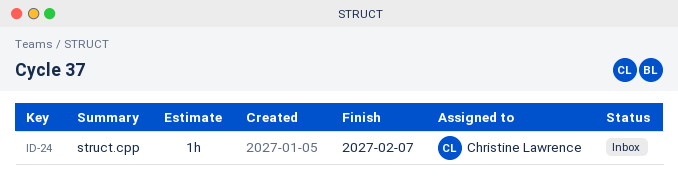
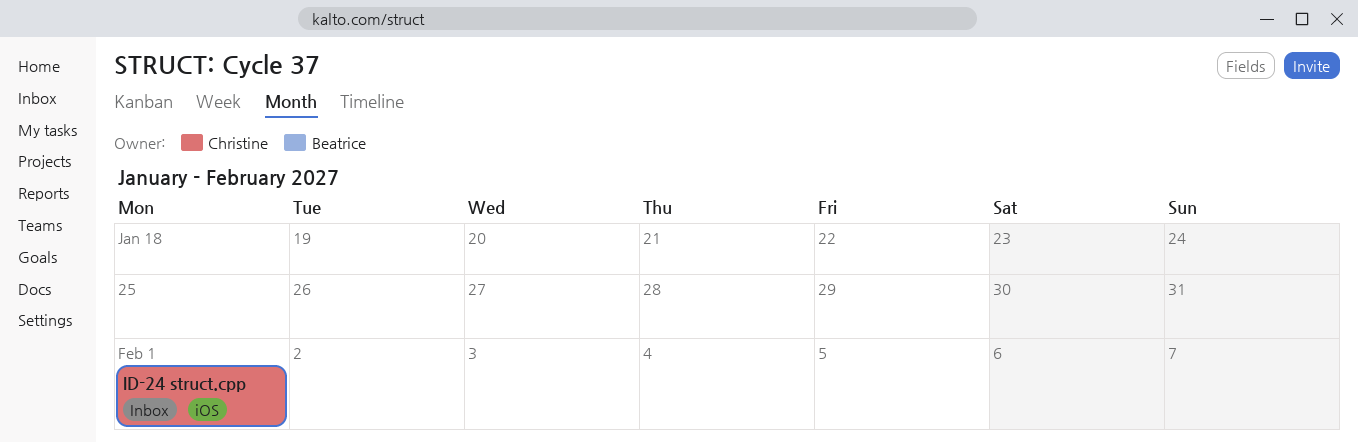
ID-24, due: Feb 7 -> Feb 1

